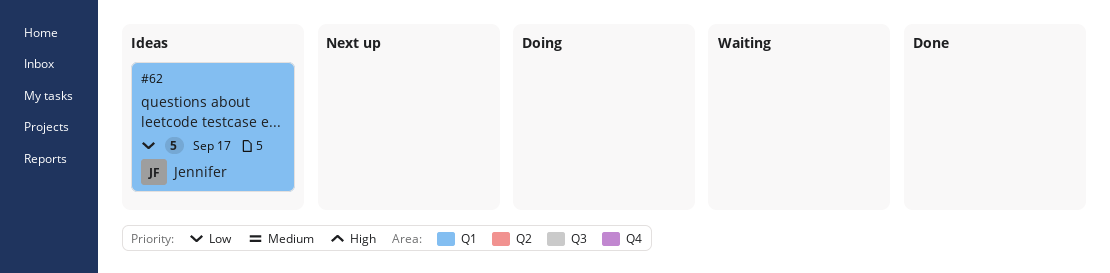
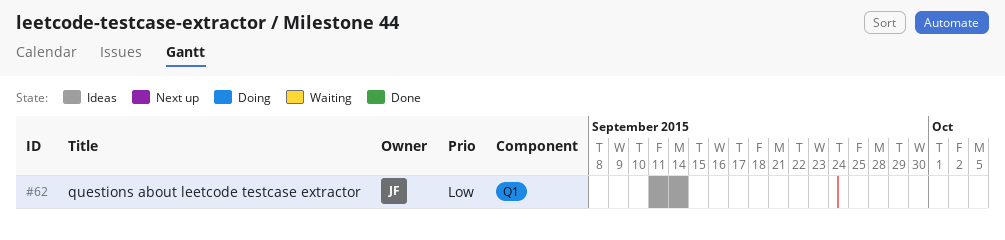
#62, due: Sep 17 -> Sep 14

